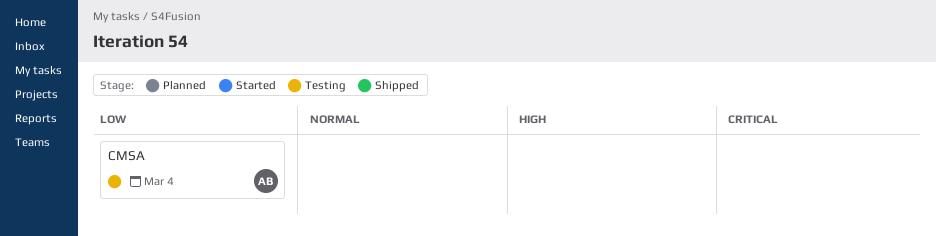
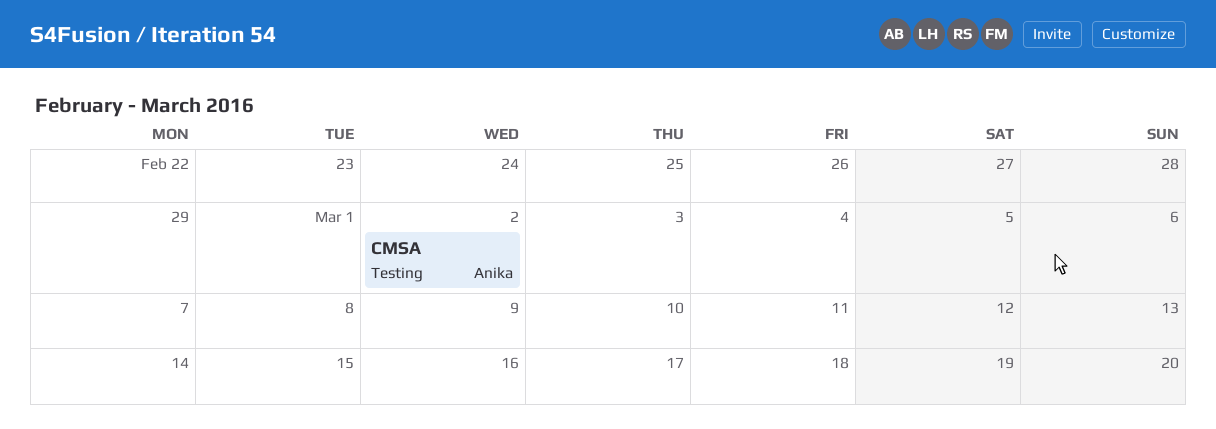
CMSA, due: Mar 4 -> Mar 2

